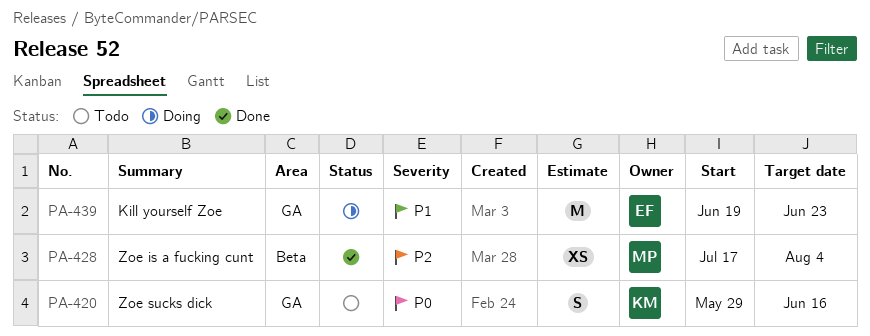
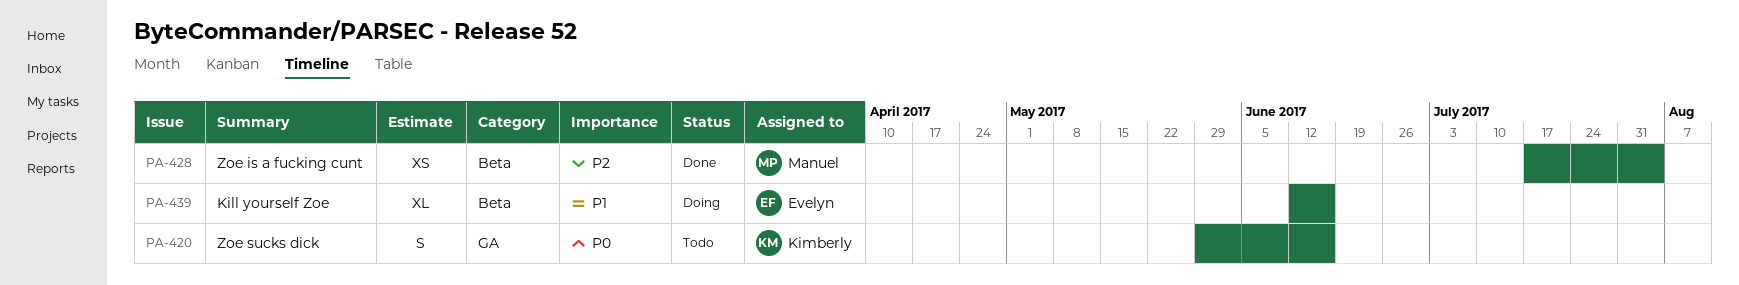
PA-439, label: GA -> Beta
PA-439, estimate: M -> XL
PA-439, start: Jun 19 -> Jun 12
PA-439, due: Jun 23 -> Jun 16

